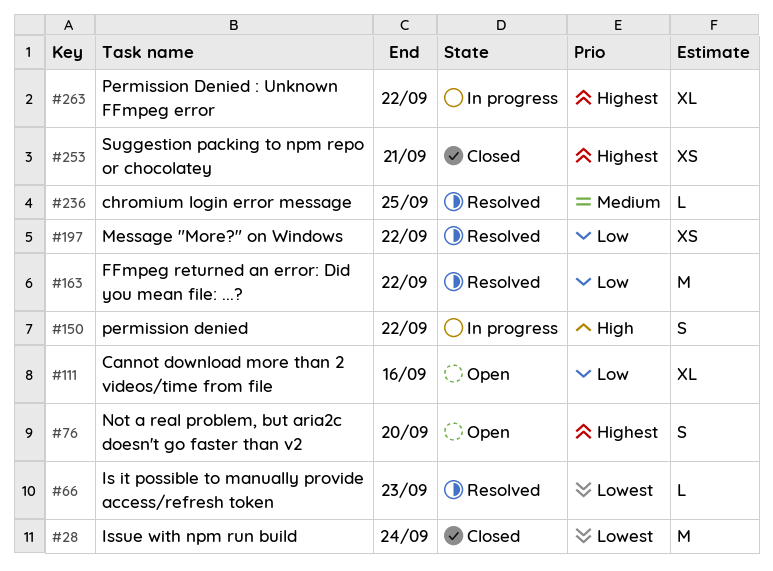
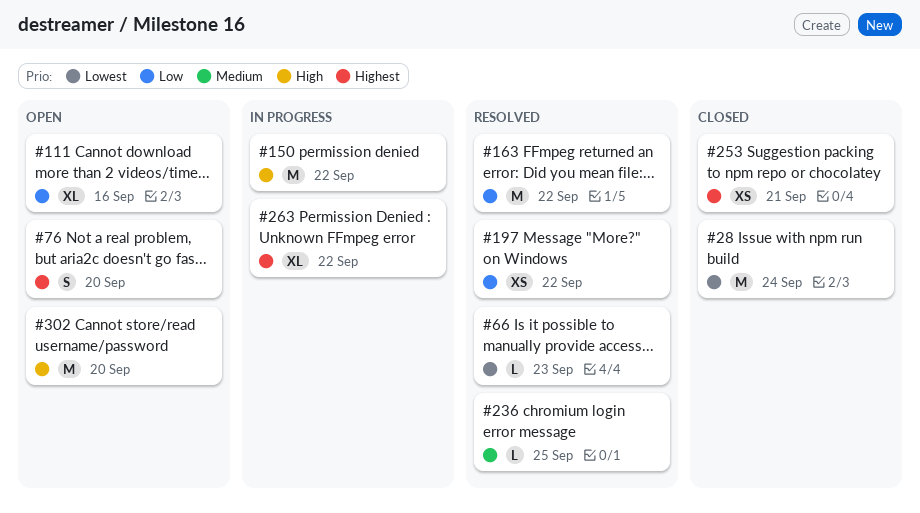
#150, estimate: S -> M
#302: none -> present

